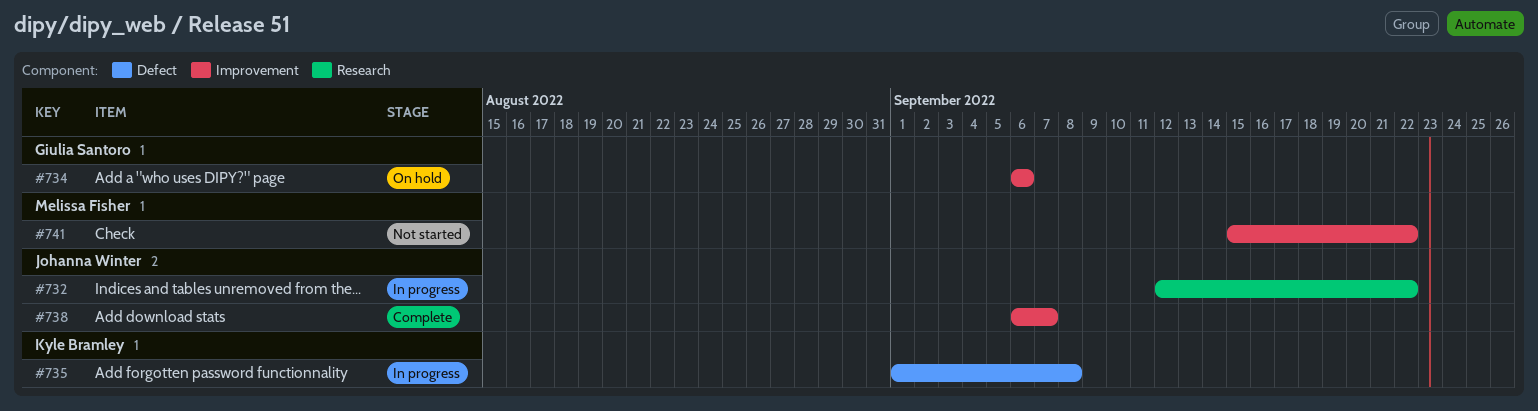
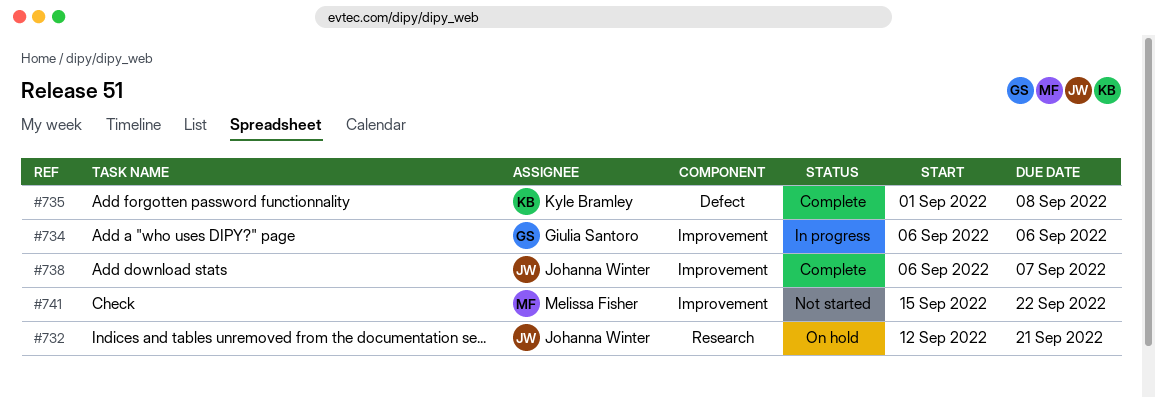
#732, status: In progress -> On hold
#732, due: Sep 22 -> Sep 21
#734, status: On hold -> In progress
#735, status: In progress -> Complete

